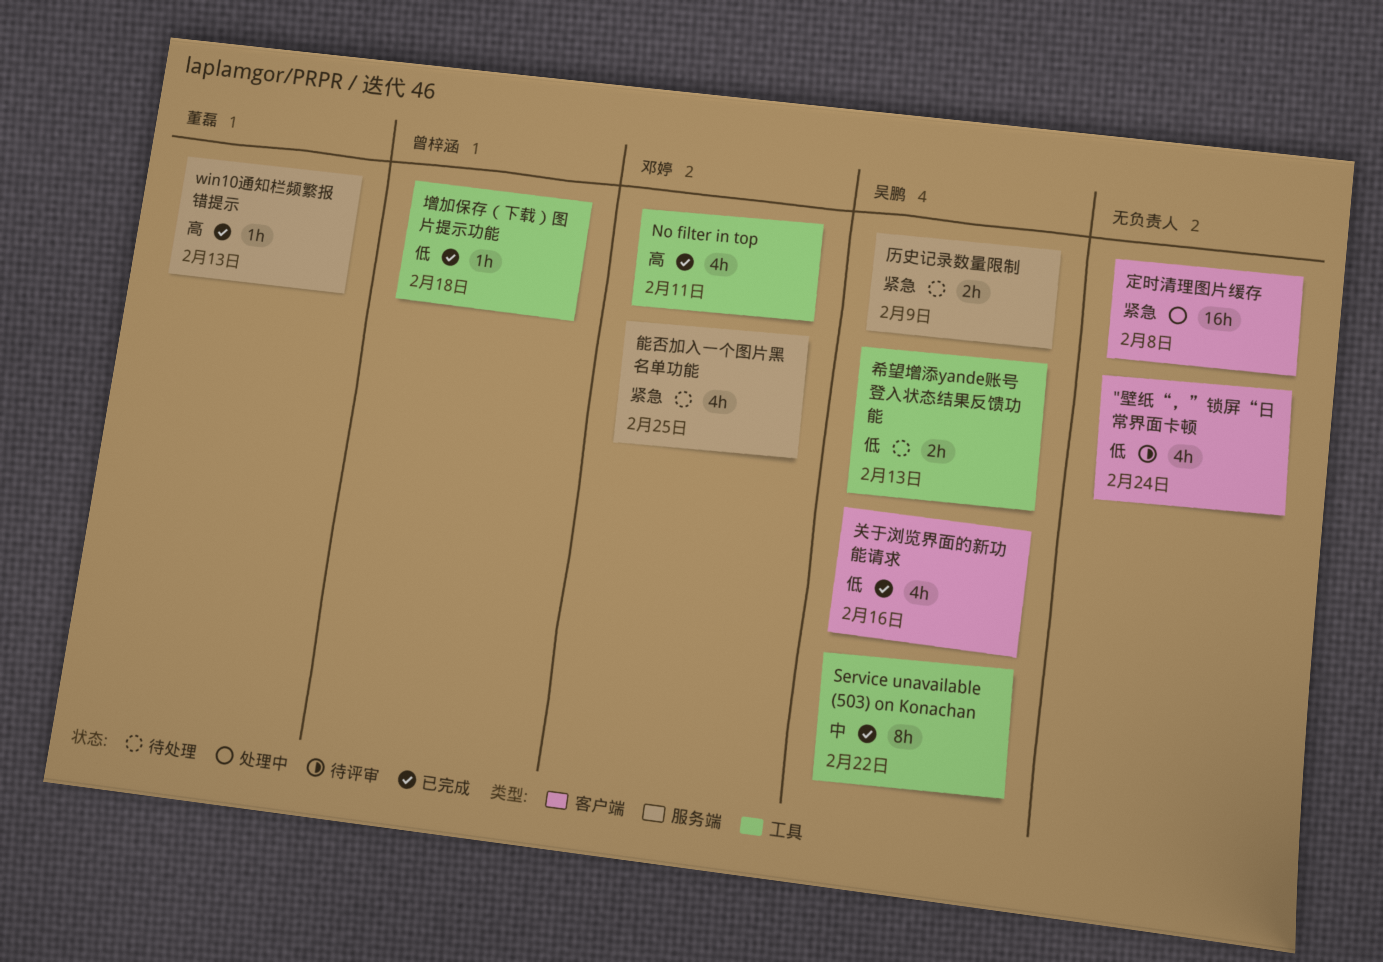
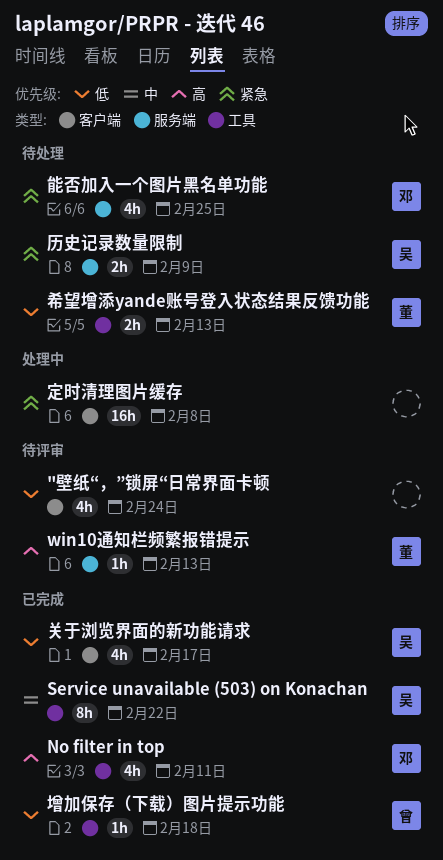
win10通知栏频繁报错提示, status: 已完成 -> 待评审
关于浏览界面的新功能请求, due: Feb 16 -> Feb 17
希望增添yande账号登入状态结果反馈功能, owner: 吴鹏 -> 董磊

